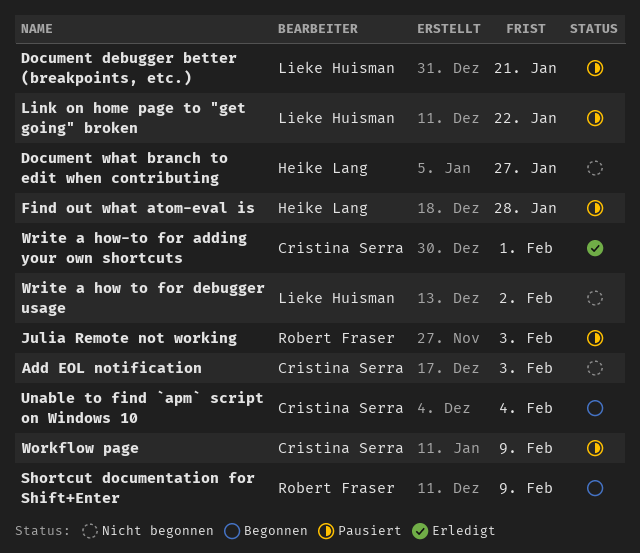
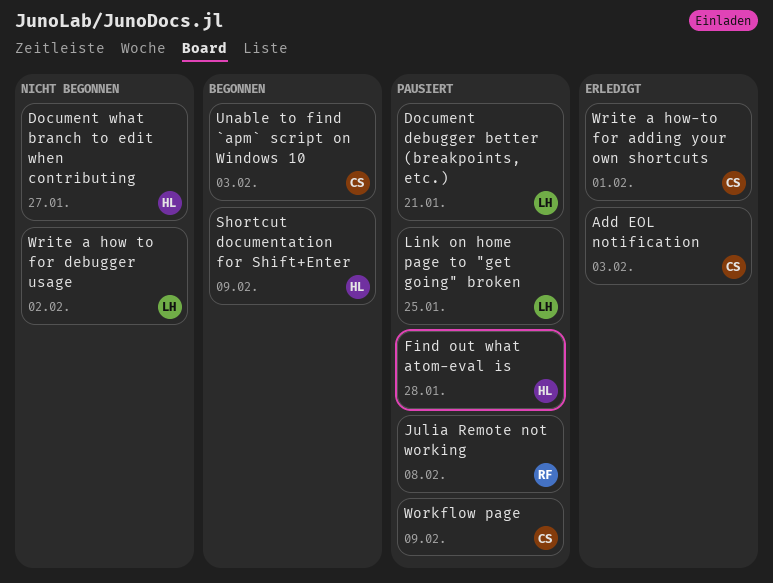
Add EOL notification, status: Nicht begonnen -> Erledigt
Julia Remote not working, due: Feb 3 -> Feb 8
Link on home page to "get going" broken, due: Jan 22 -> Jan 25
Shortcut documentation for Shift+Enter, owner: Robert Fraser -> Heike Lang
Unable to find `apm` script on Windows 10, due: Feb 4 -> Feb 3

